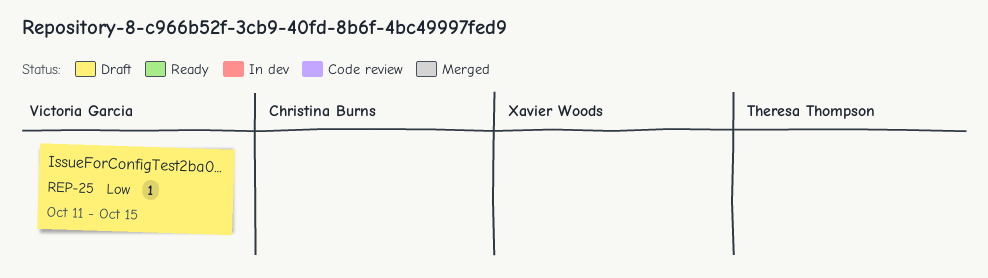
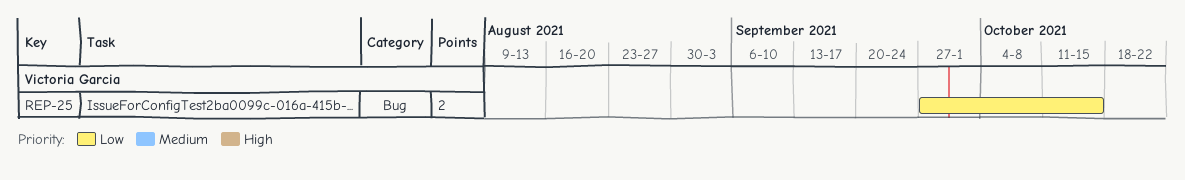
REP-25, estimate: 1 -> 2
REP-25, start: Oct 11 -> Sep 27

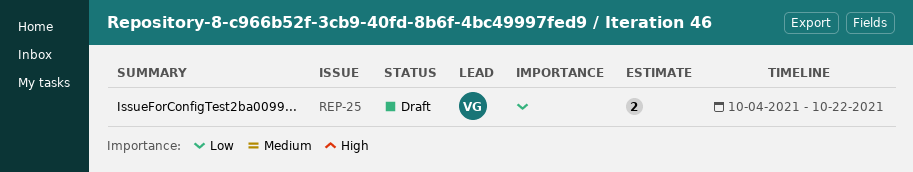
REP-25, start: Sep 27 -> Oct 4
REP-25, due: Oct 15 -> Oct 22

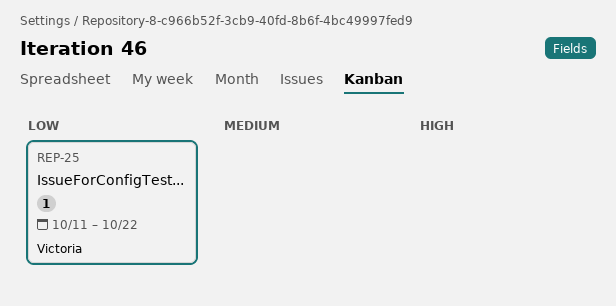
REP-25, estimate: 2 -> 1
REP-25, start: Oct 4 -> Oct 11

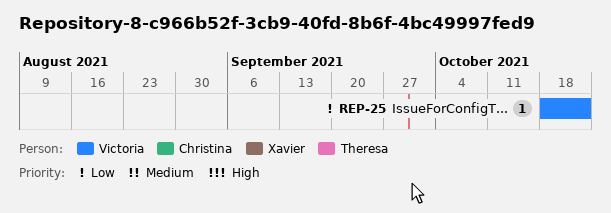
REP-25, start: Oct 11 -> Oct 18

